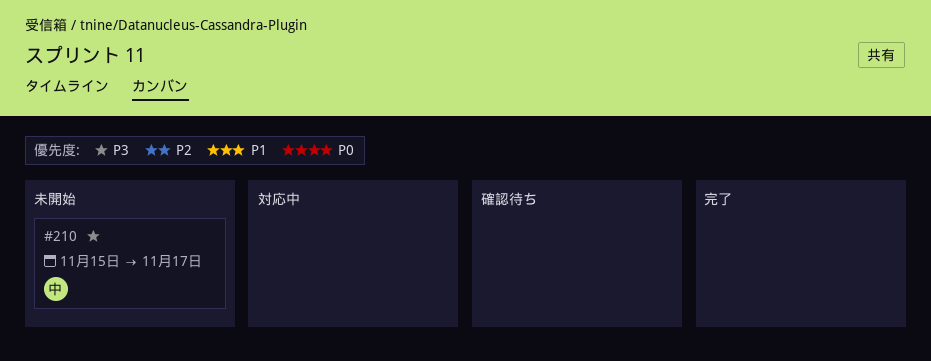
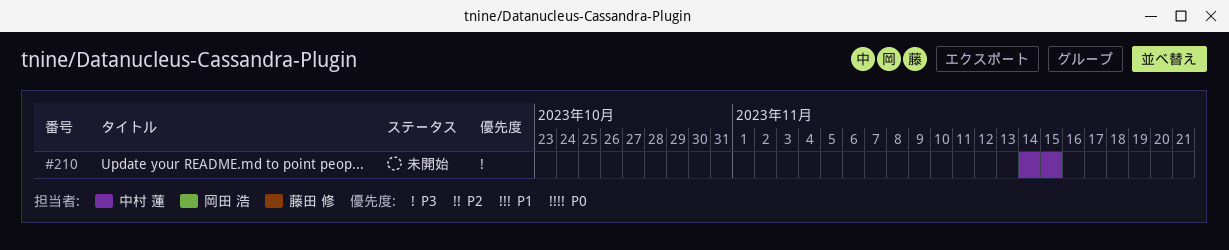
#210, start: Nov 15 -> Nov 14
#210, due: Nov 17 -> Nov 15

